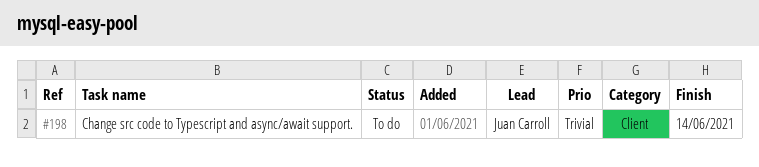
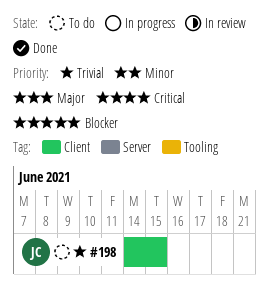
#198, due: Jun 14 -> Jun 15

